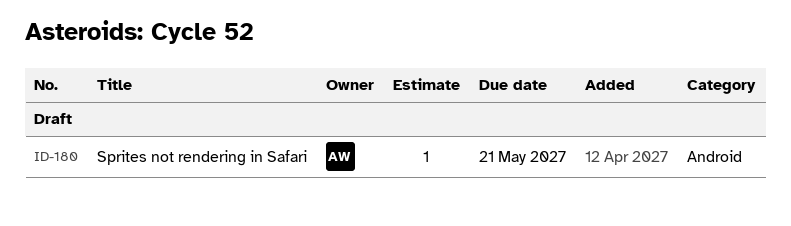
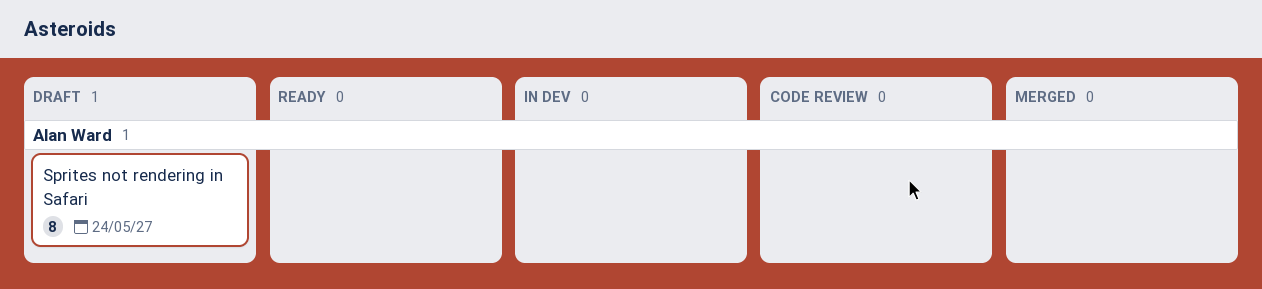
Sprites not rendering in Safari, estimate: 1 -> 8
Sprites not rendering in Safari, due: May 21 -> May 24

